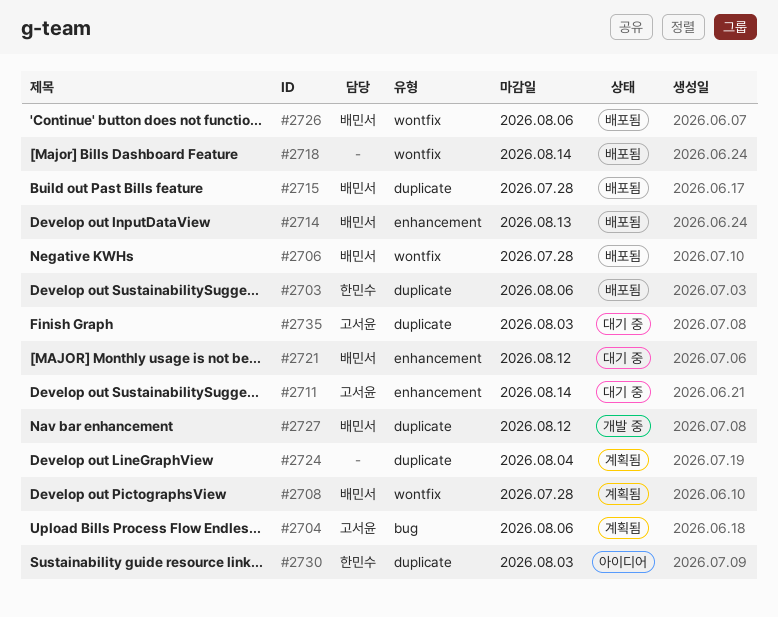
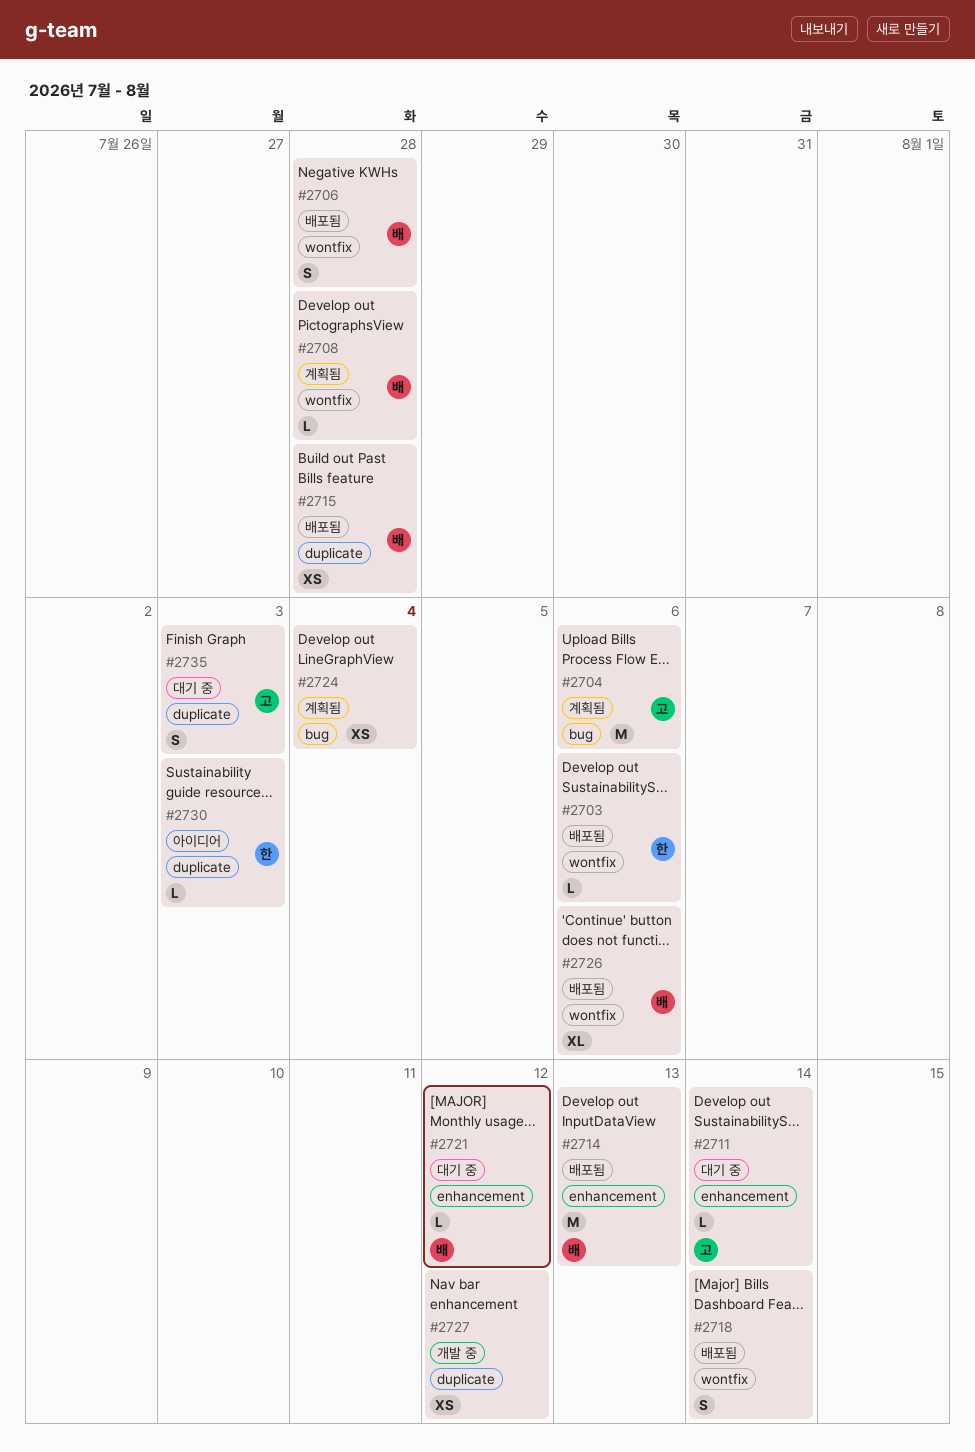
#2703, label: duplicate -> wontfix
#2724, label: duplicate -> bug
#2727, owner: 배민서 -> none

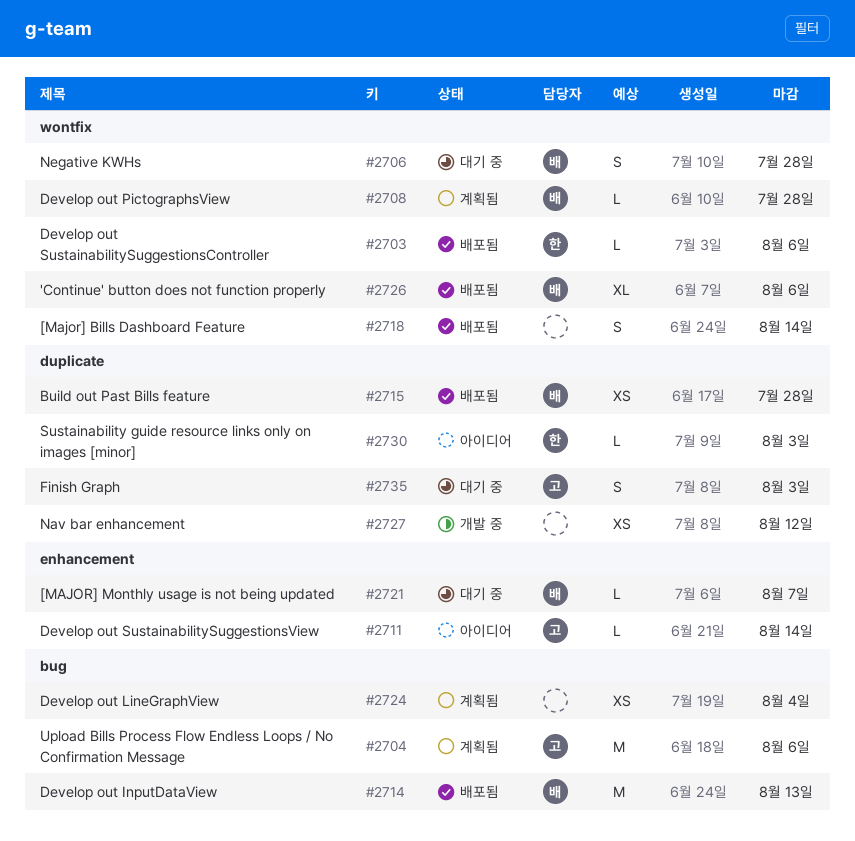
#2706, status: 배포됨 -> 대기 중
#2711, status: 대기 중 -> 아이디어
#2714, label: enhancement -> bug
#2721, due: Aug 12 -> Aug 7

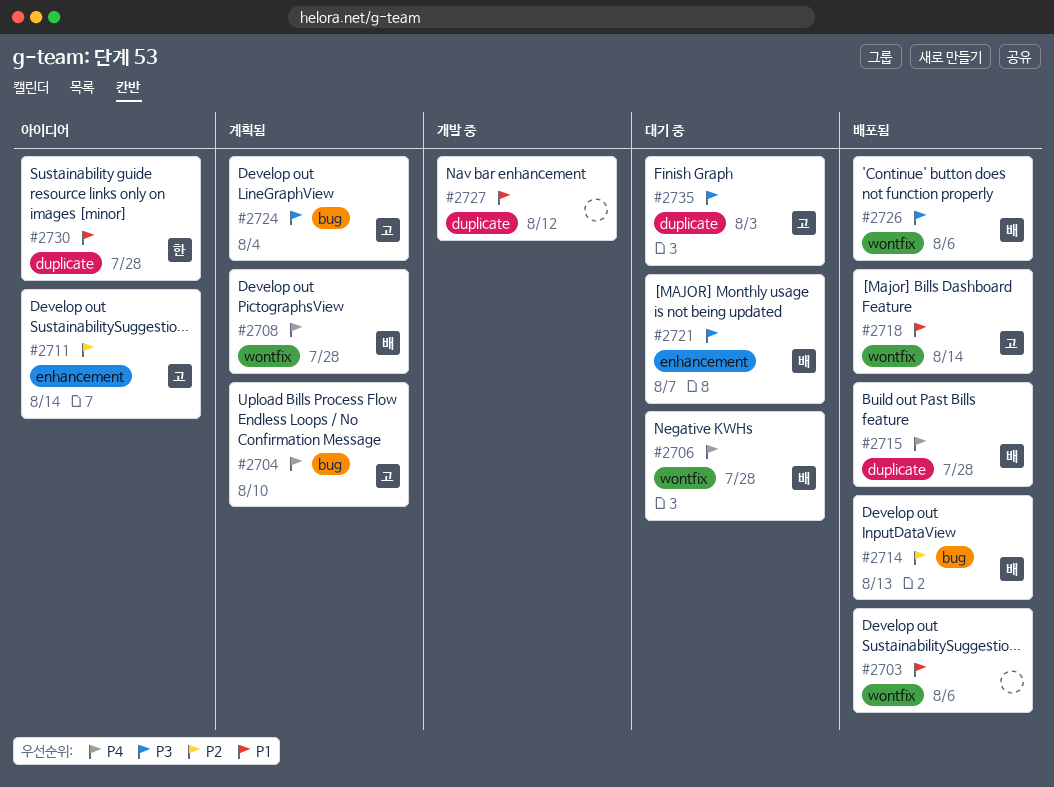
#2703, owner: 한 -> none
#2704, due: Aug 6 -> Aug 10
#2718, owner: none -> 고
#2724, owner: none -> 고
#2730, due: Aug 3 -> Jul 28

